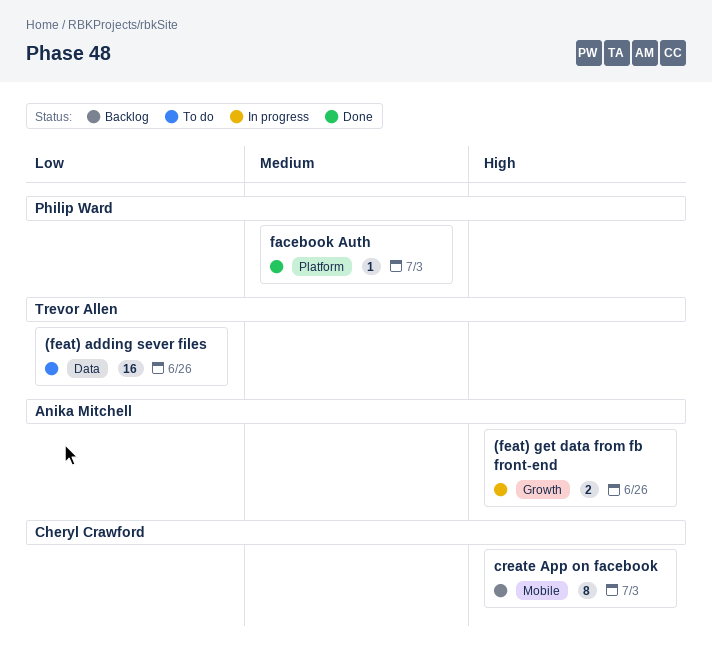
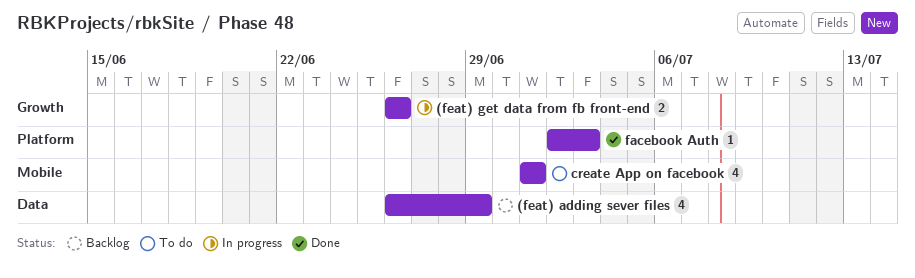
(feat) adding sever files, status: To do -> Backlog
(feat) adding sever files, estimate: 16 -> 4
(feat) adding sever files, due: Jun 26 -> Jun 29
create App on facebook, status: Backlog -> To do
create App on facebook, estimate: 8 -> 4
create App on facebook, due: Jul 3 -> Jul 1

